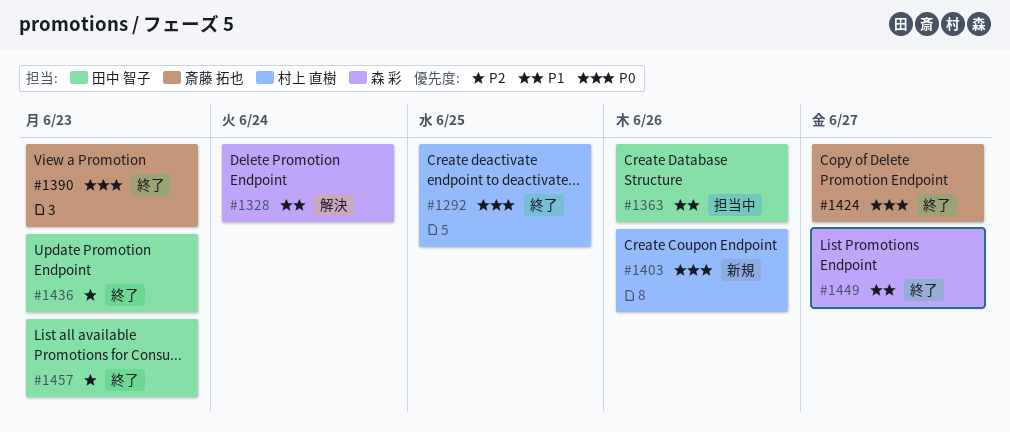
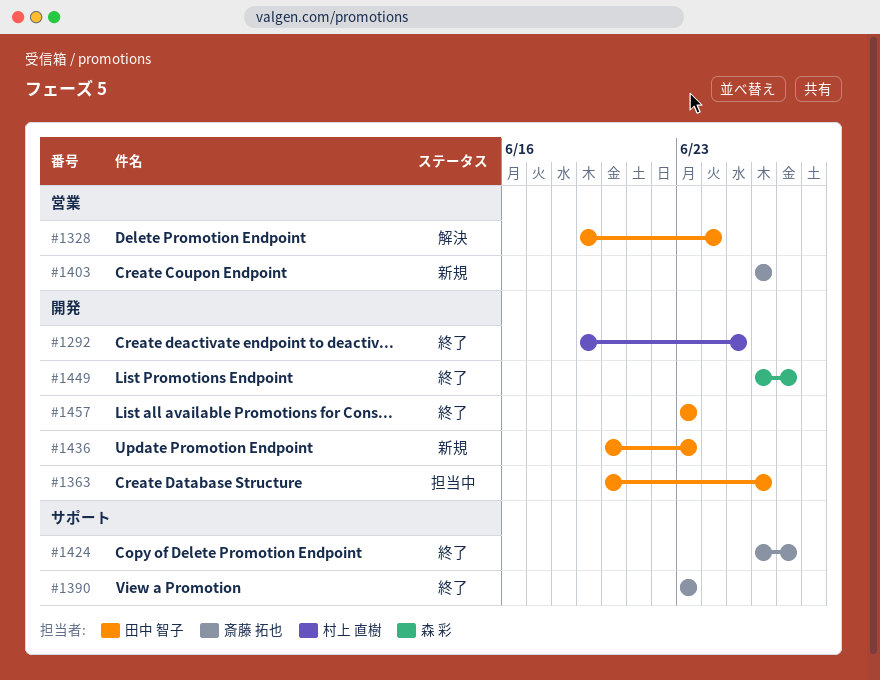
#1328, owner: 森 彩 -> 田中 智子
#1403, owner: 村上 直樹 -> 斎藤 拓也
#1436, status: 終了 -> 新規

